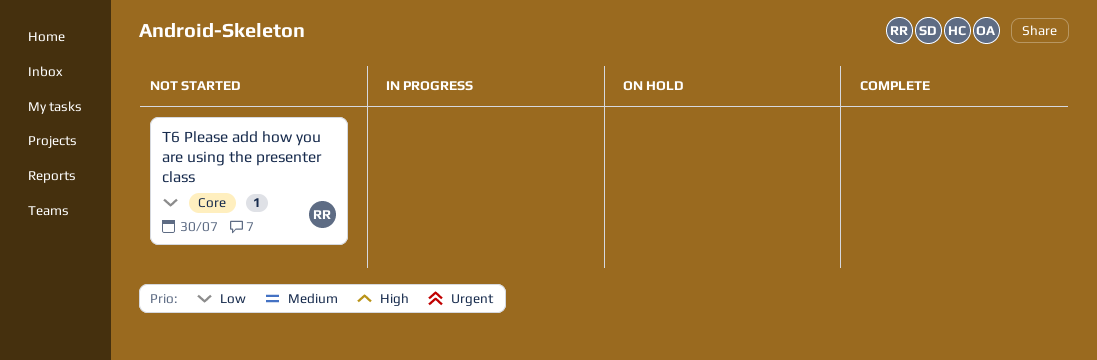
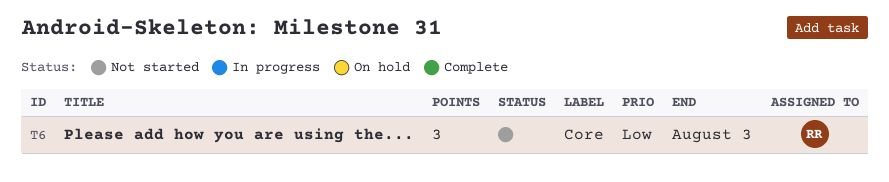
T6, estimate: 1 -> 3
T6, due: Jul 30 -> Aug 3

